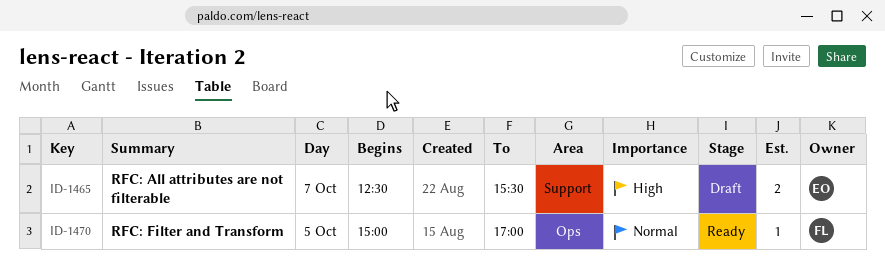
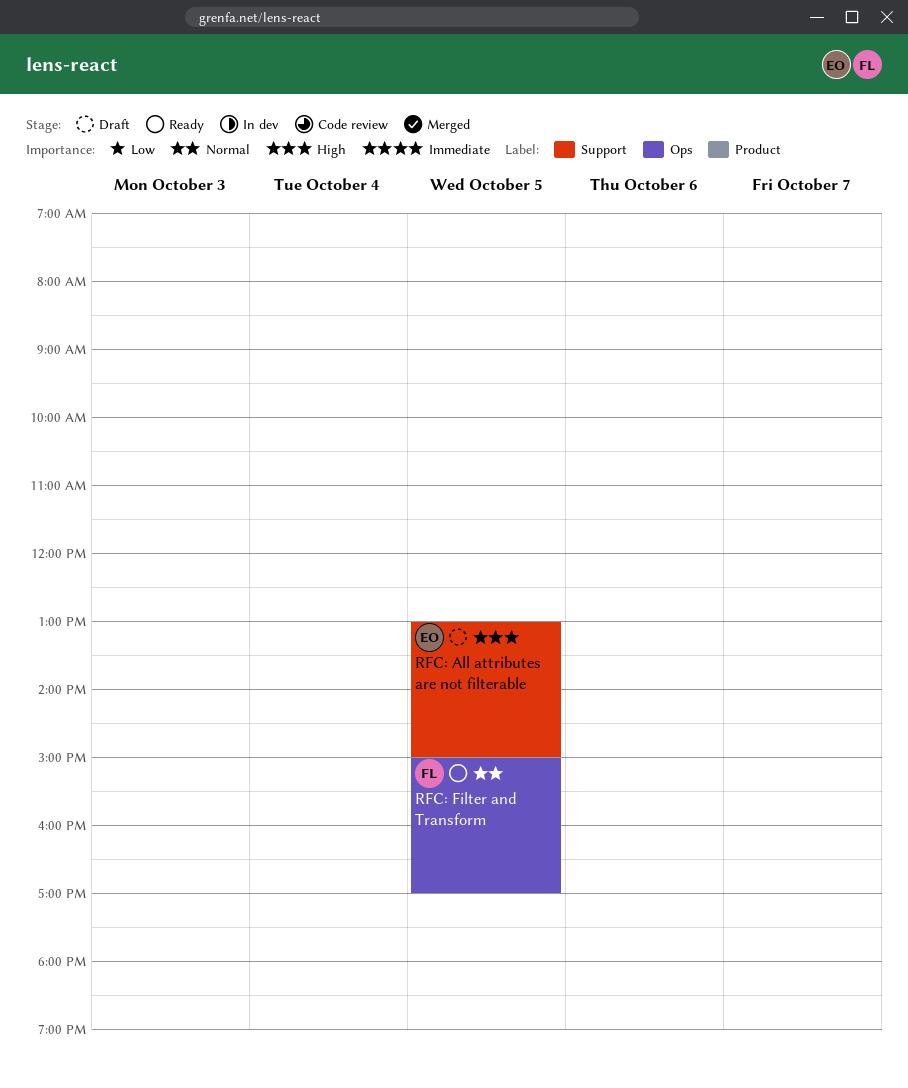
RFC: All attributes are not filterable, day: Oct 7 -> Oct 5
RFC: All attributes are not filterable, begins: 12:30 -> 13:00
RFC: All attributes are not filterable, ends: 15:30 -> 15:00

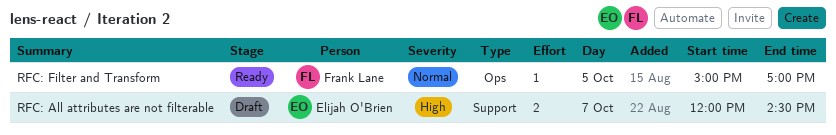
RFC: All attributes are not filterable, day: Oct 5 -> Oct 7
RFC: All attributes are not filterable, begins: 13:00 -> 12:00
RFC: All attributes are not filterable, ends: 15:00 -> 14:30

